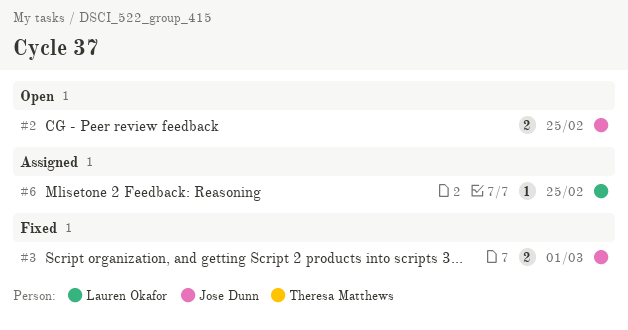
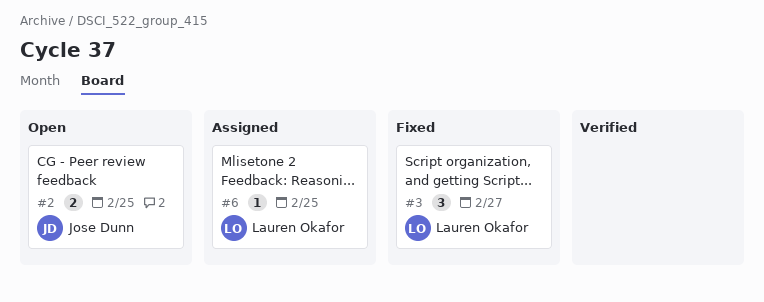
#3, owner: Jose Dunn -> Lauren Okafor
#3, estimate: 2 -> 3
#3, due: Mar 1 -> Feb 27

